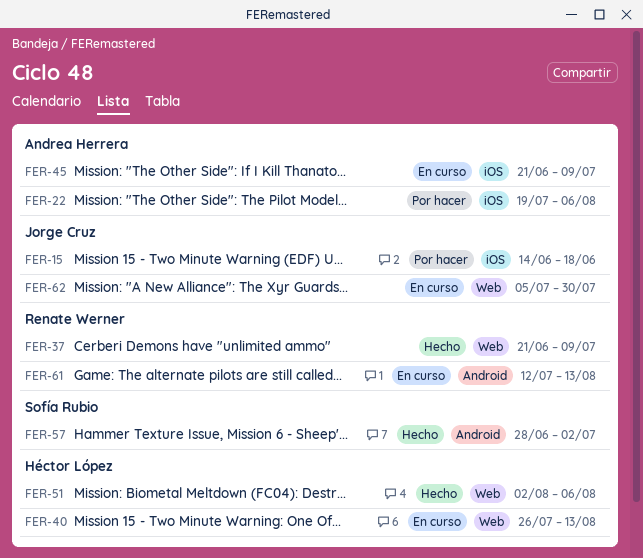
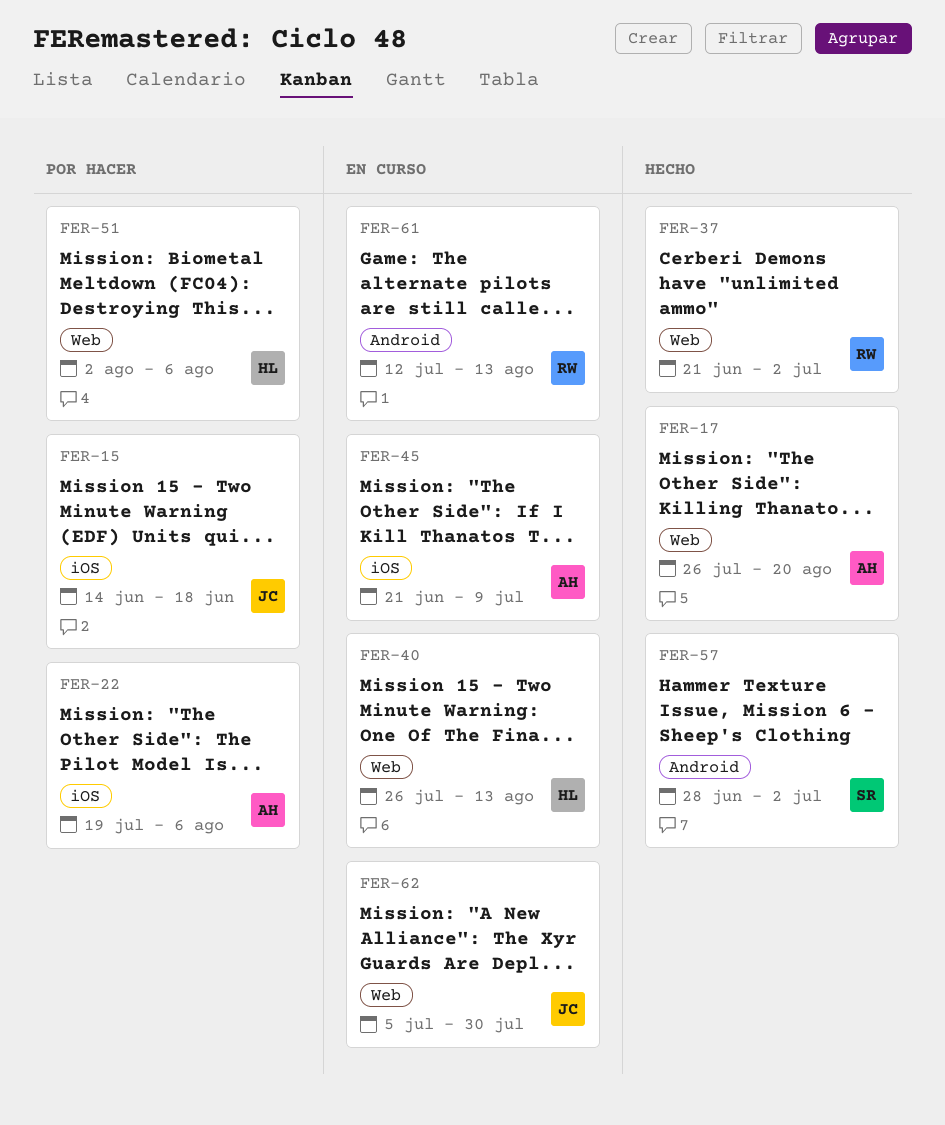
FER-17: none -> present
FER-37, due: Jul 9 -> Jul 2
FER-51, status: Hecho -> Por hacer

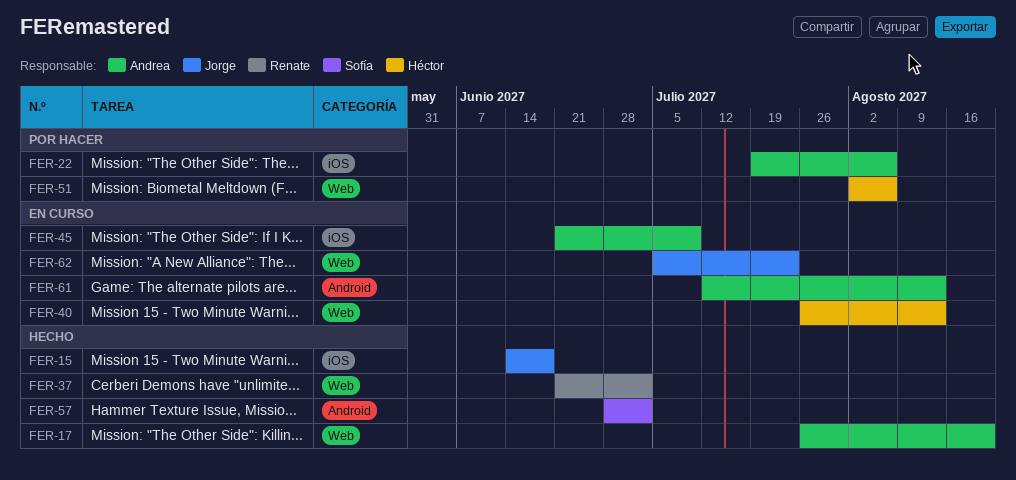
FER-15, status: Por hacer -> Hecho
FER-61, owner: Renate -> Andrea
FER-62, due: Jul 30 -> Jul 23

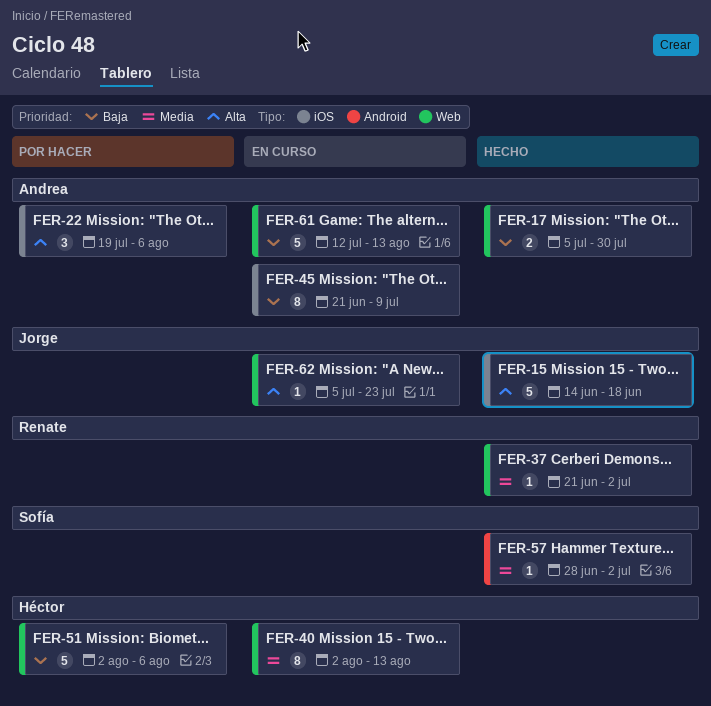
FER-17, start: Jul 26 -> Jul 5
FER-17, due: Aug 20 -> Jul 30
FER-40, start: Jul 26 -> Aug 2
FER-61, label: Android -> Web

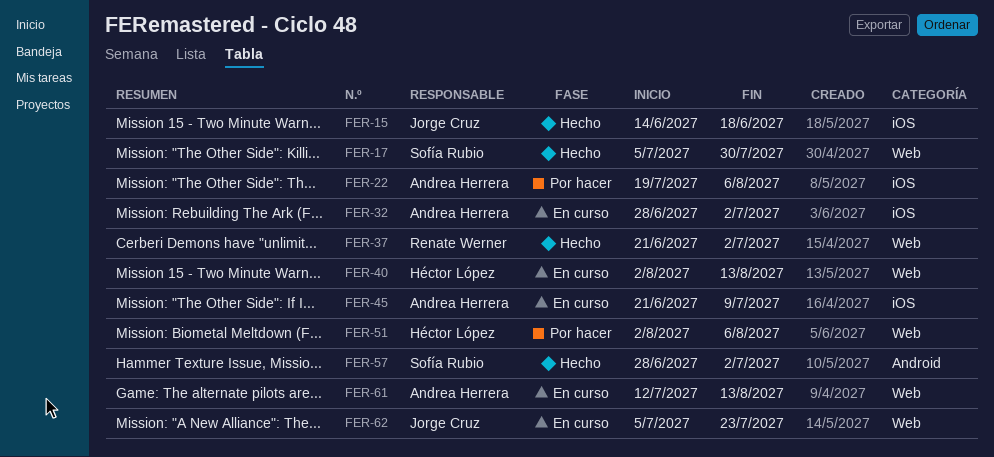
FER-17, owner: Andrea Herrera -> Sofía Rubio
FER-32: none -> present

